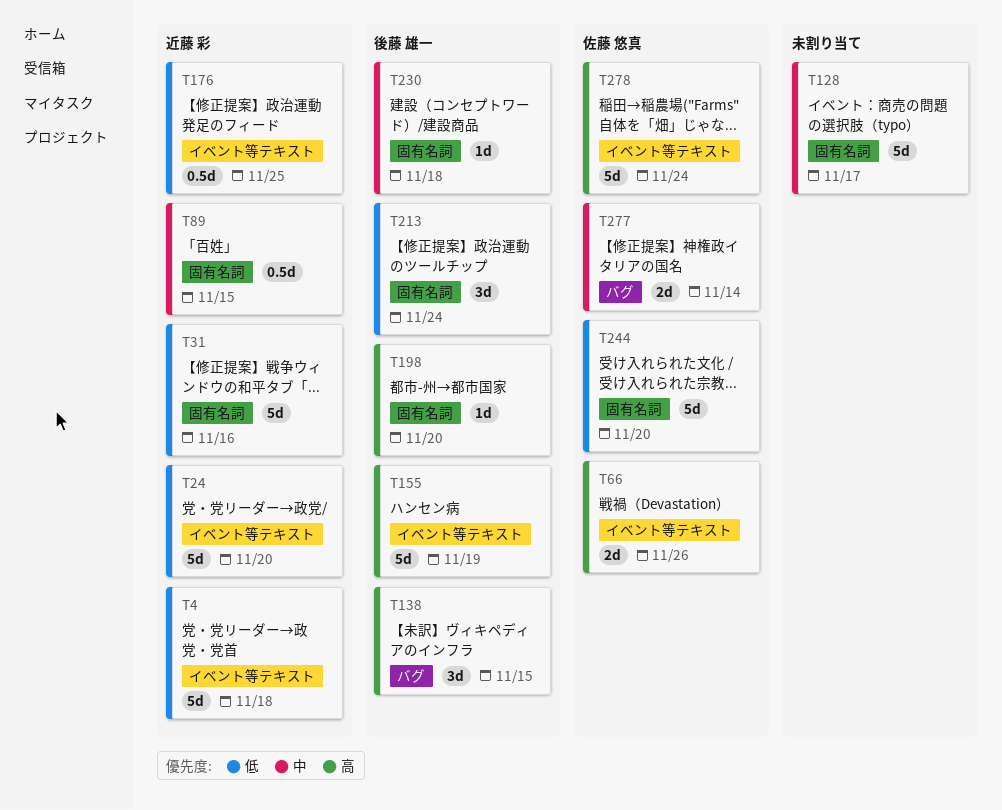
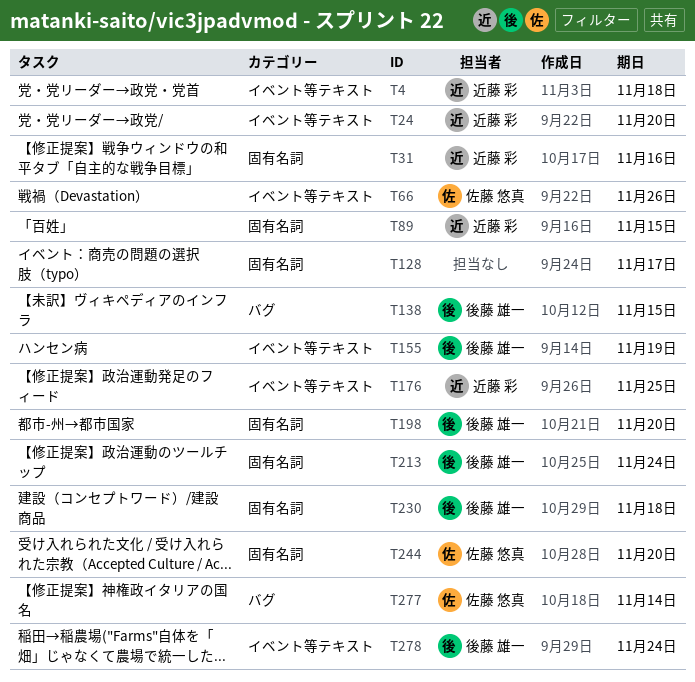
T278, owner: 佐藤 悠真 -> 後藤 雄一

